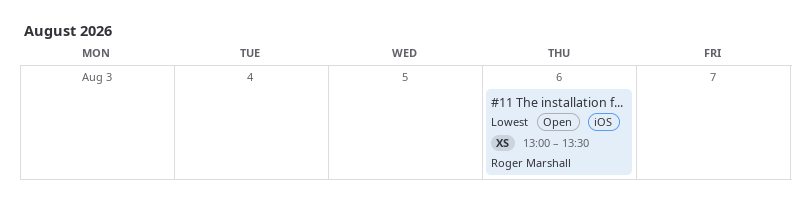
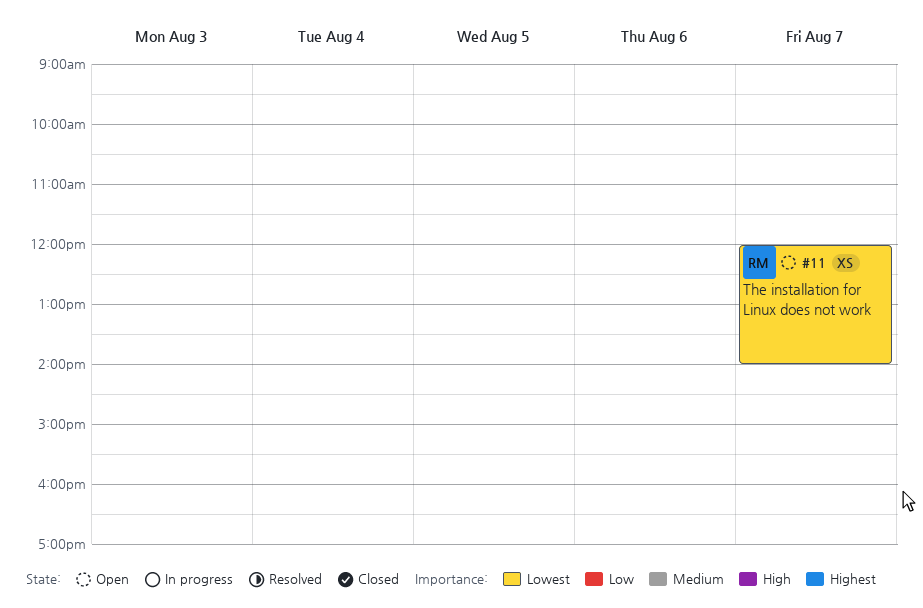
#11, day: Aug 6 -> Aug 7
#11, begins: 13:00 -> 12:00
#11, ends: 13:30 -> 14:00

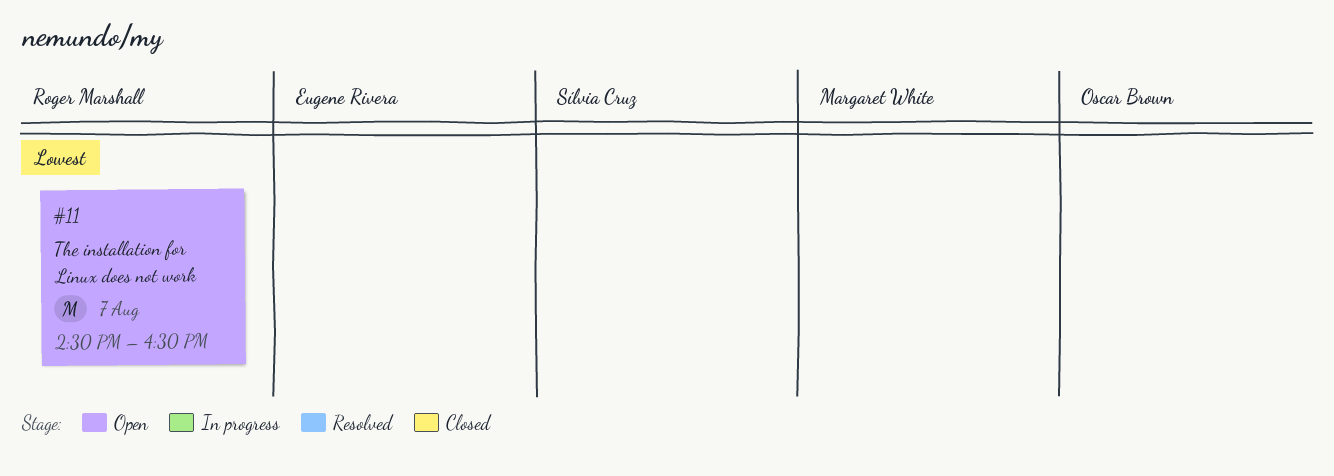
#11, estimate: XS -> M
#11, begins: 12:00 -> 14:30
#11, ends: 14:00 -> 16:30

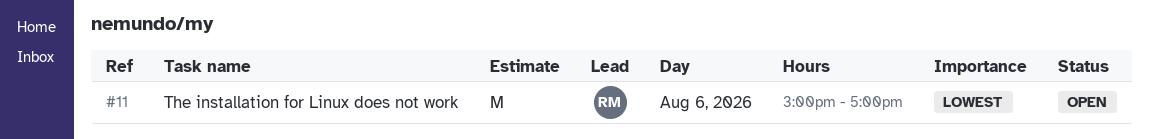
#11, day: Aug 7 -> Aug 6
#11, begins: 14:30 -> 15:00
#11, ends: 16:30 -> 17:00

